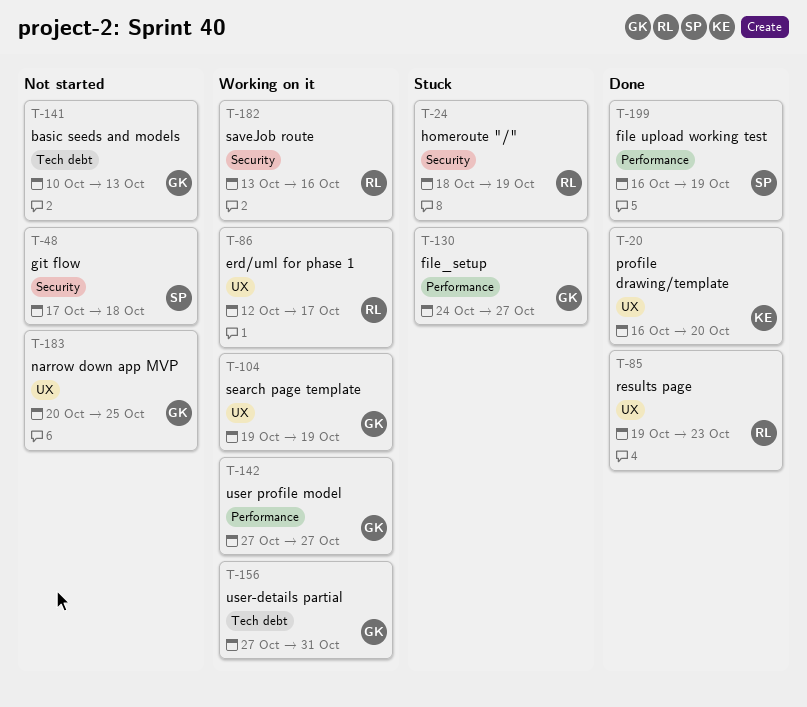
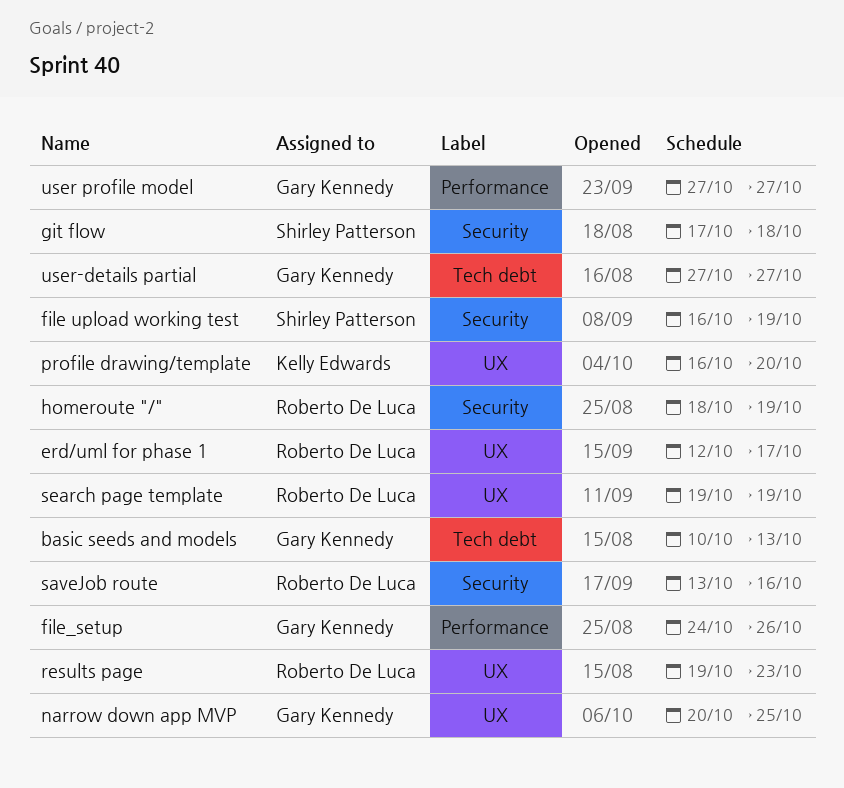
file upload working test, label: Performance -> Security
file_setup, due: Oct 27 -> Oct 26
search page template, owner: Gary Kennedy -> Roberto De Luca
user-details partial, due: Oct 31 -> Oct 27

